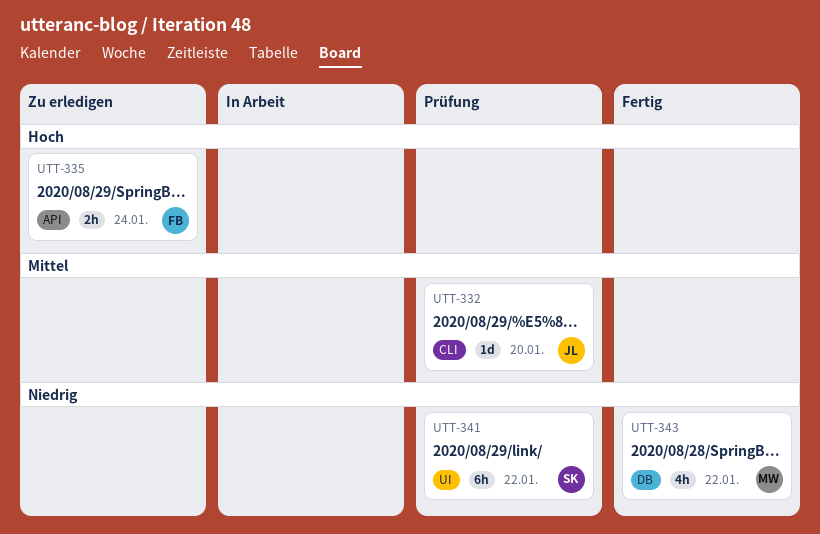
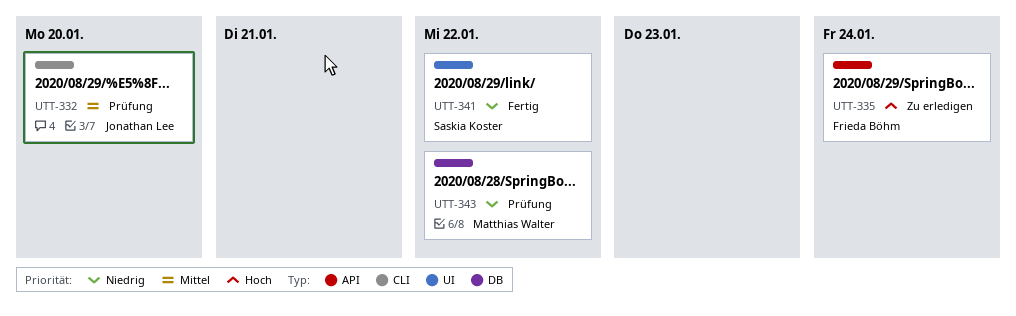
UTT-341, status: Prüfung -> Fertig
UTT-343, status: Fertig -> Prüfung

